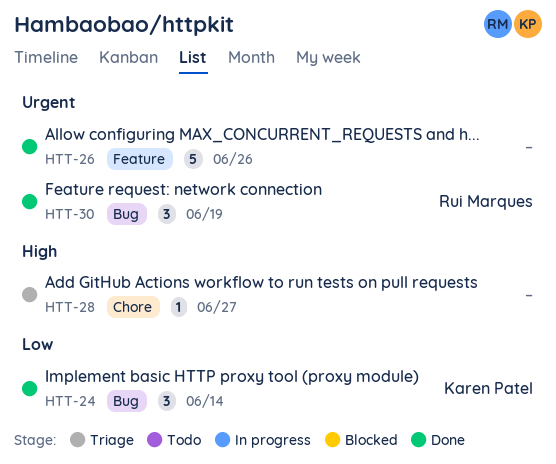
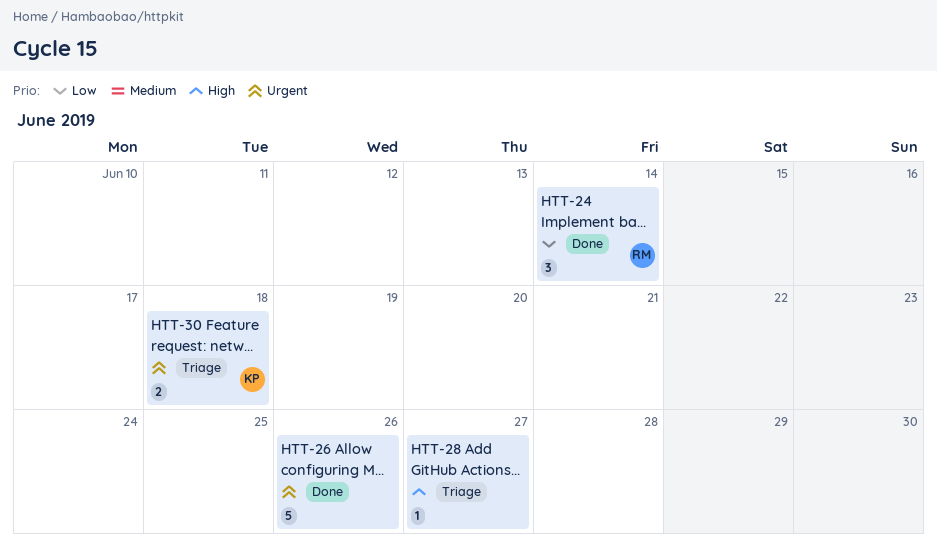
HTT-24, owner: Karen Patel -> Rui Marques
HTT-30, status: Done -> Triage
HTT-30, owner: Rui Marques -> Karen Patel
HTT-30, estimate: 3 -> 2
HTT-30, due: Jun 19 -> Jun 18

